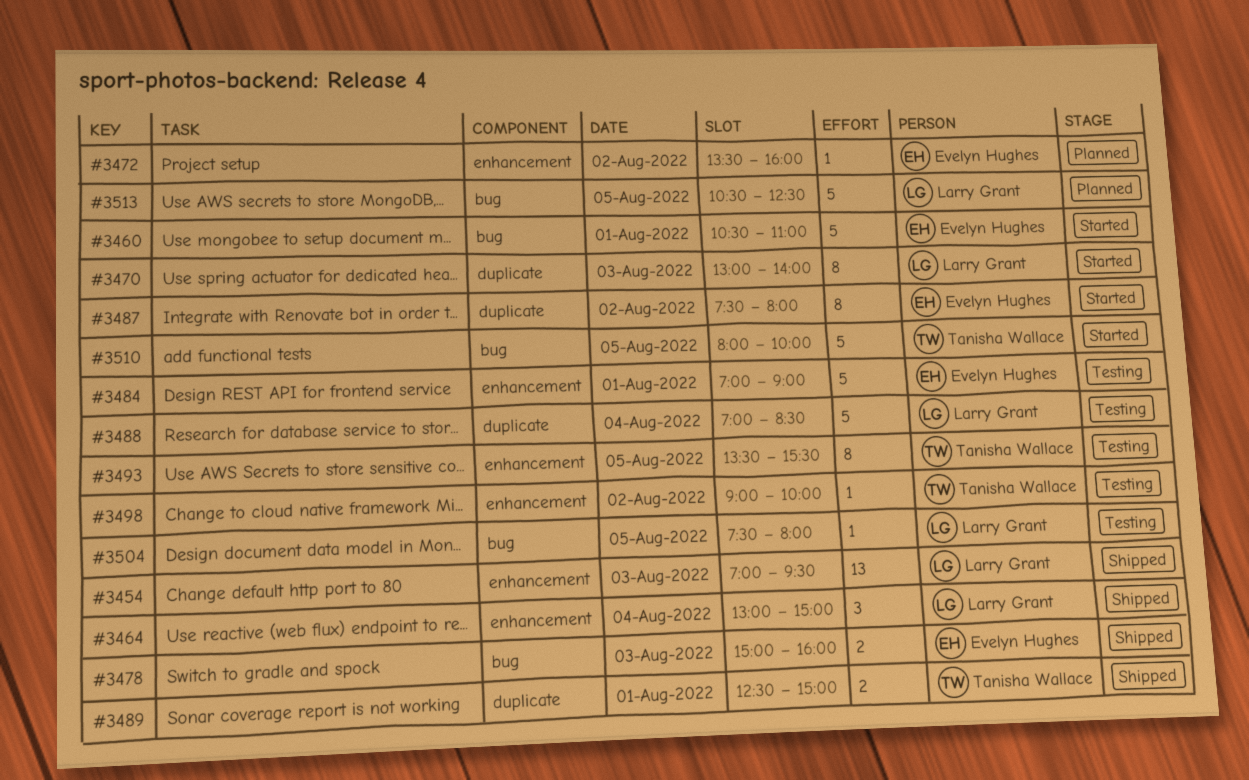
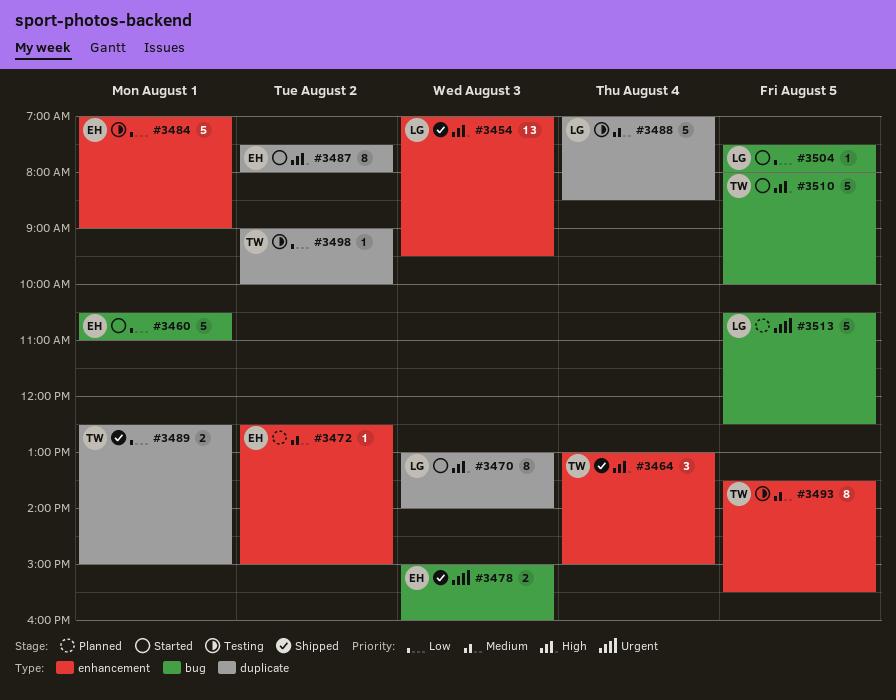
#3464, owner: Larry Grant -> Tanisha Wallace
#3472, begins: 13:30 -> 12:30
#3472, ends: 16:00 -> 15:00
#3498, label: enhancement -> duplicate
#3504, status: Testing -> Started

